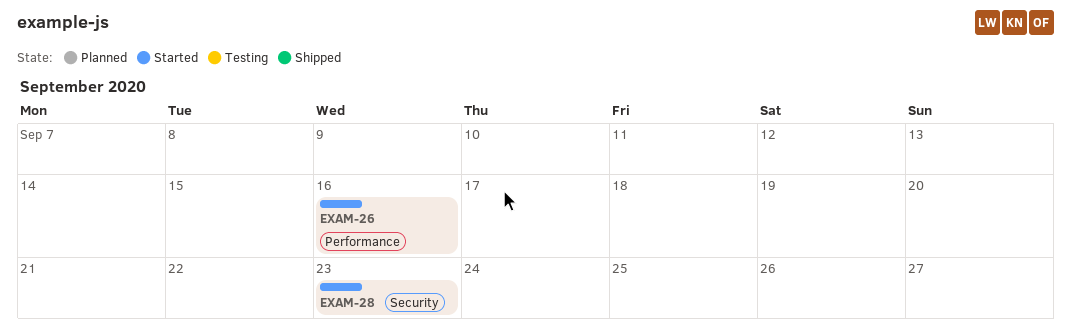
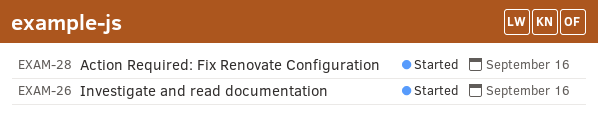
EXAM-28, due: Sep 23 -> Sep 16

